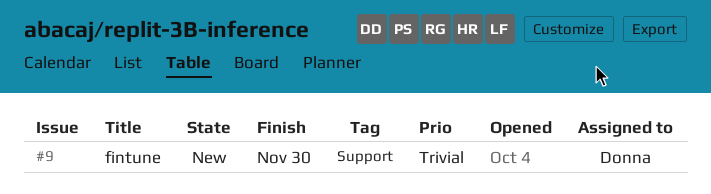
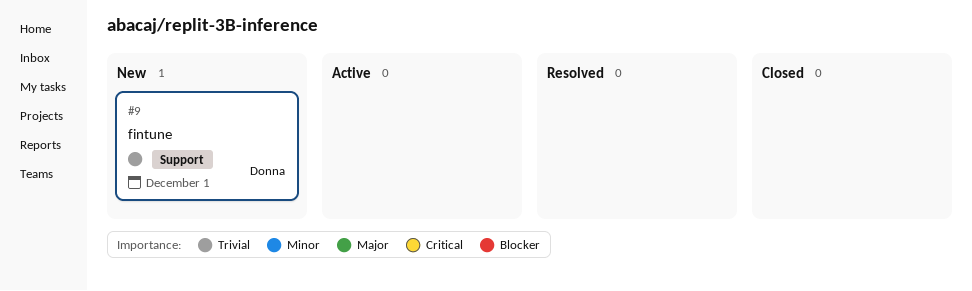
#9, due: Nov 30 -> Dec 1

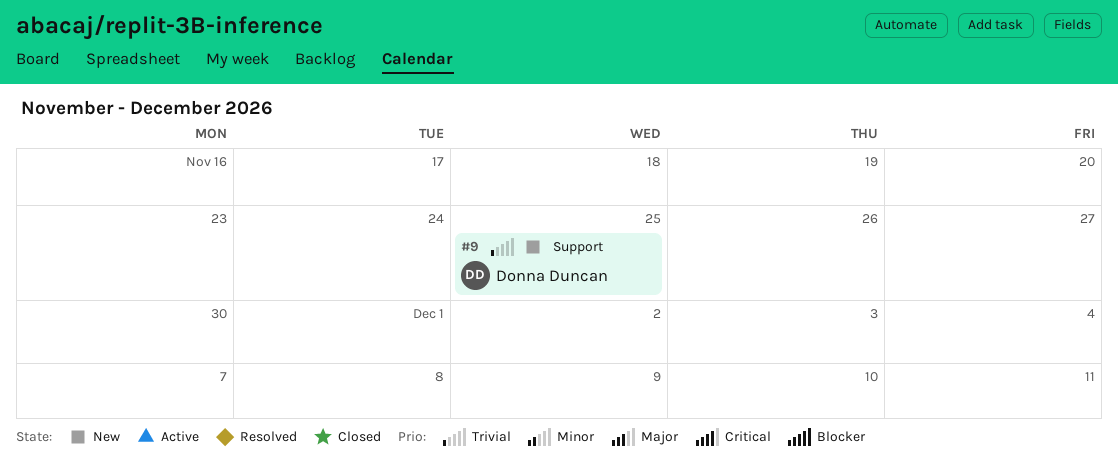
#9, due: Dec 1 -> Nov 25

